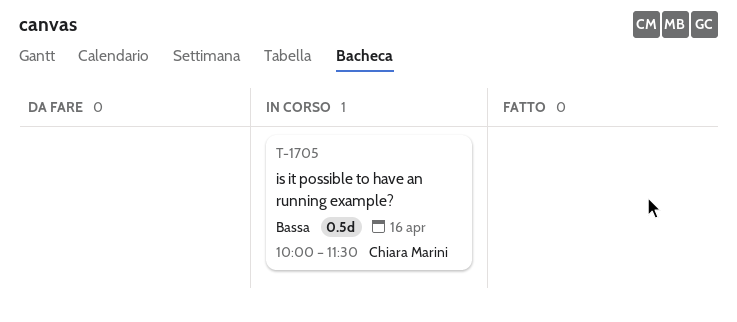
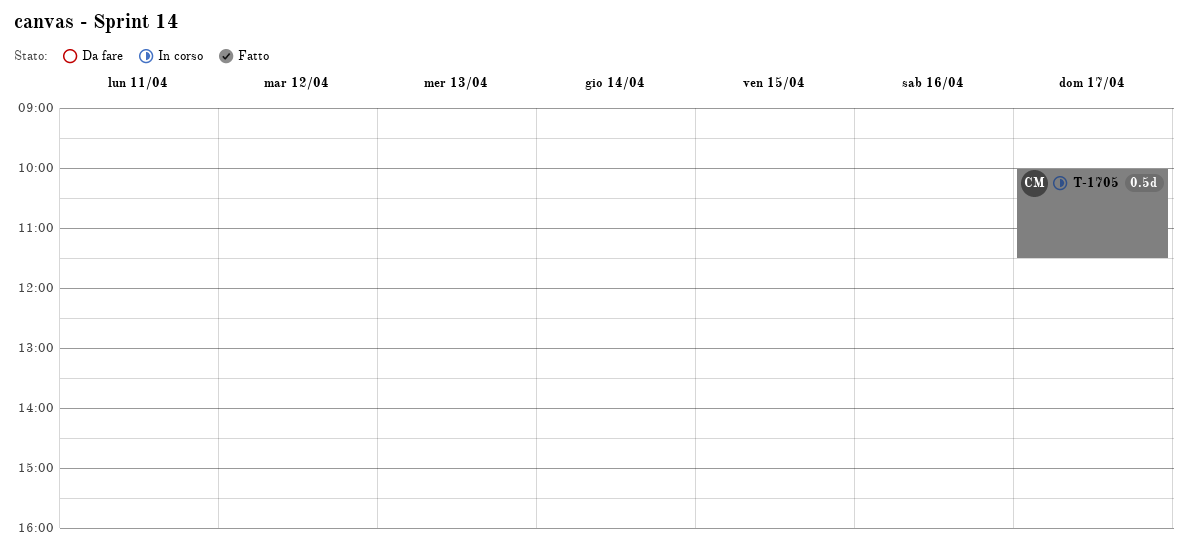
T-1705, day: Apr 16 -> Apr 17

